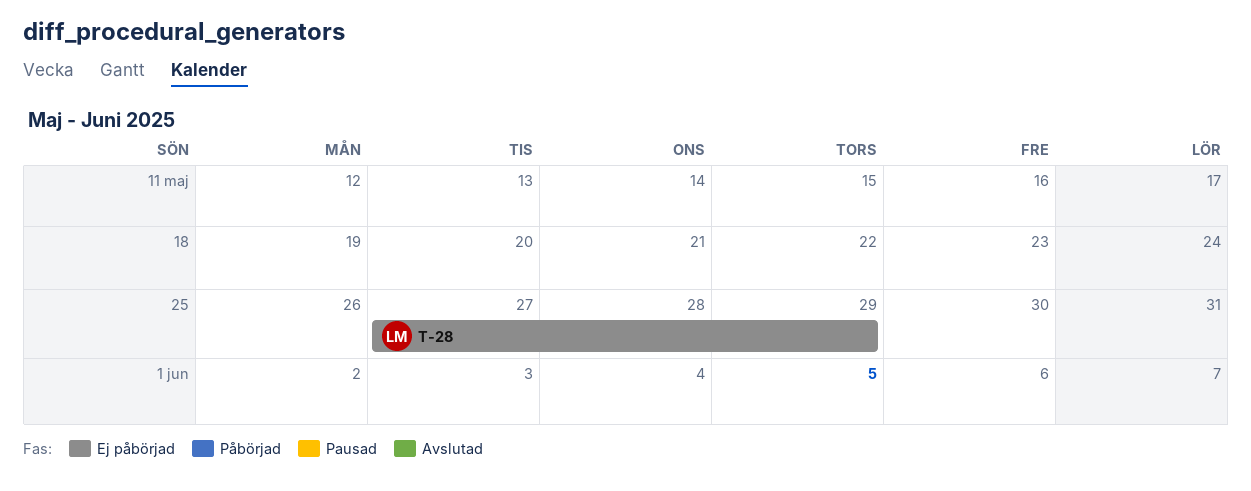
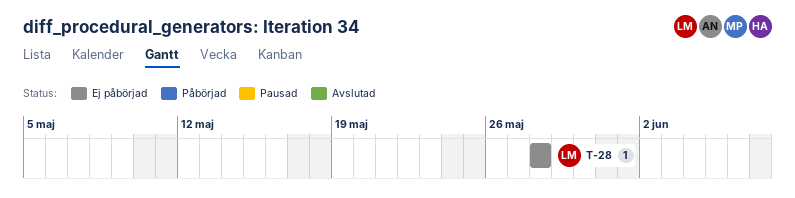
T-28, start: May 27 -> May 28
T-28, due: May 29 -> May 28

